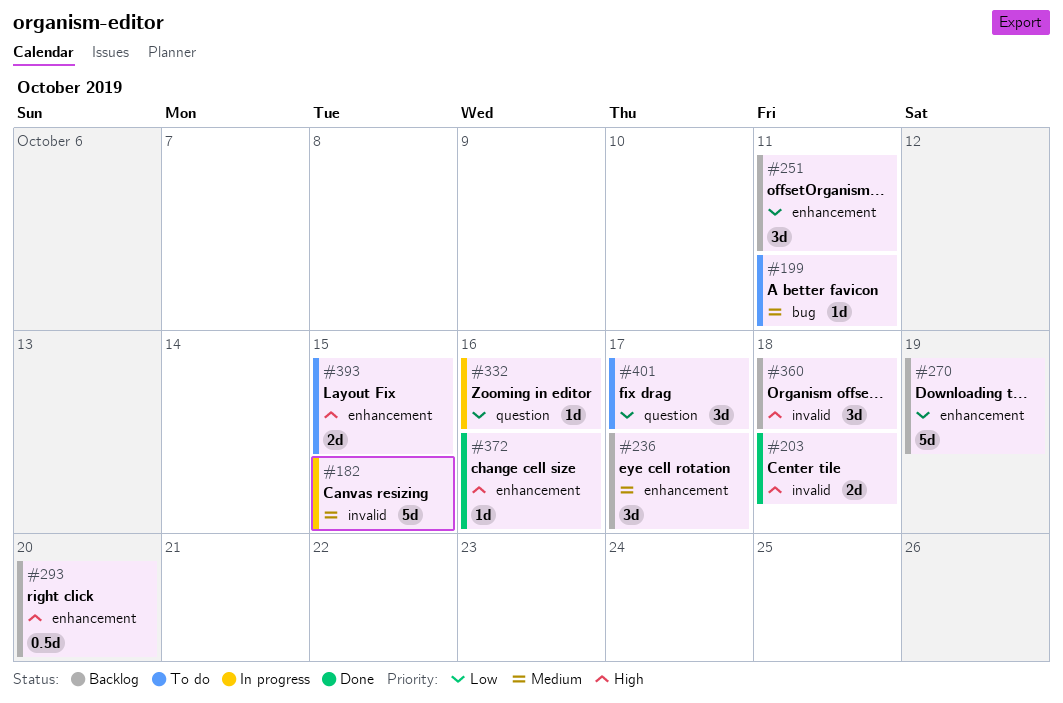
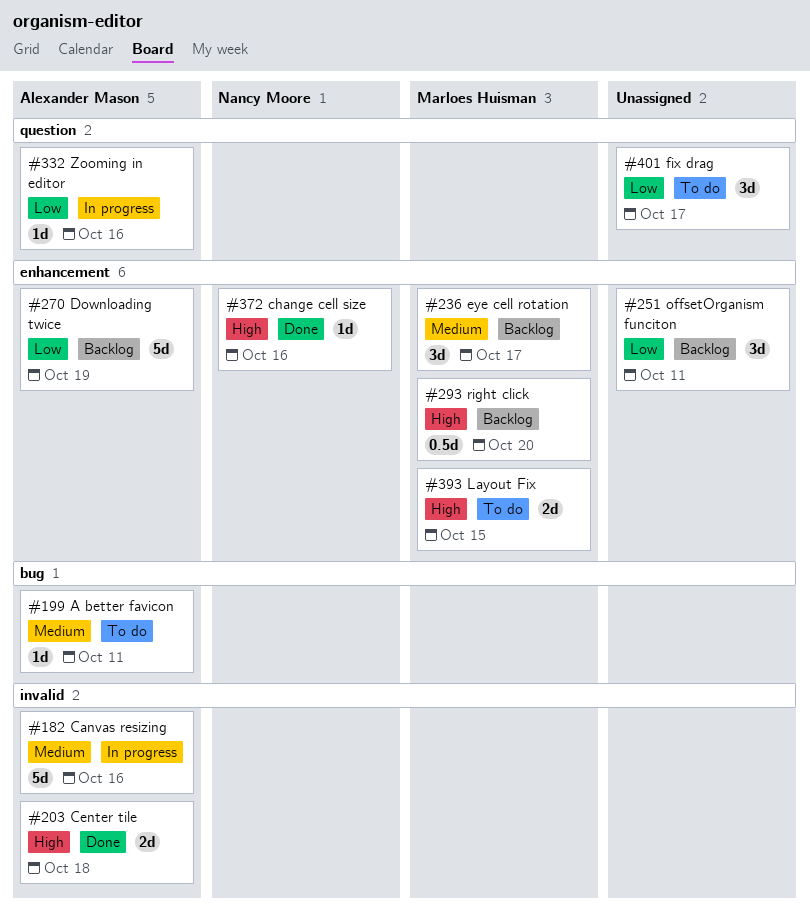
#182, due: Oct 15 -> Oct 16
#360: present -> none

